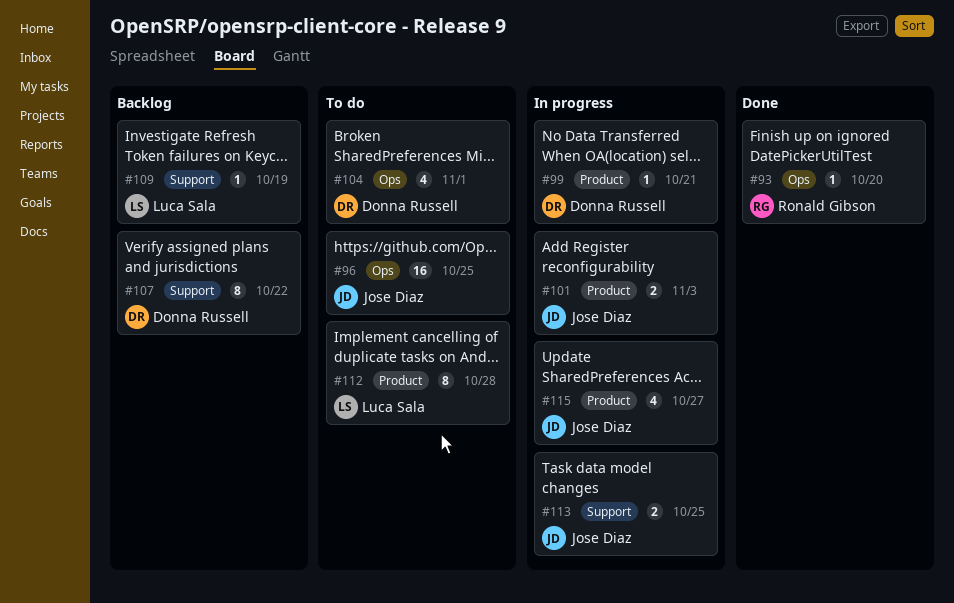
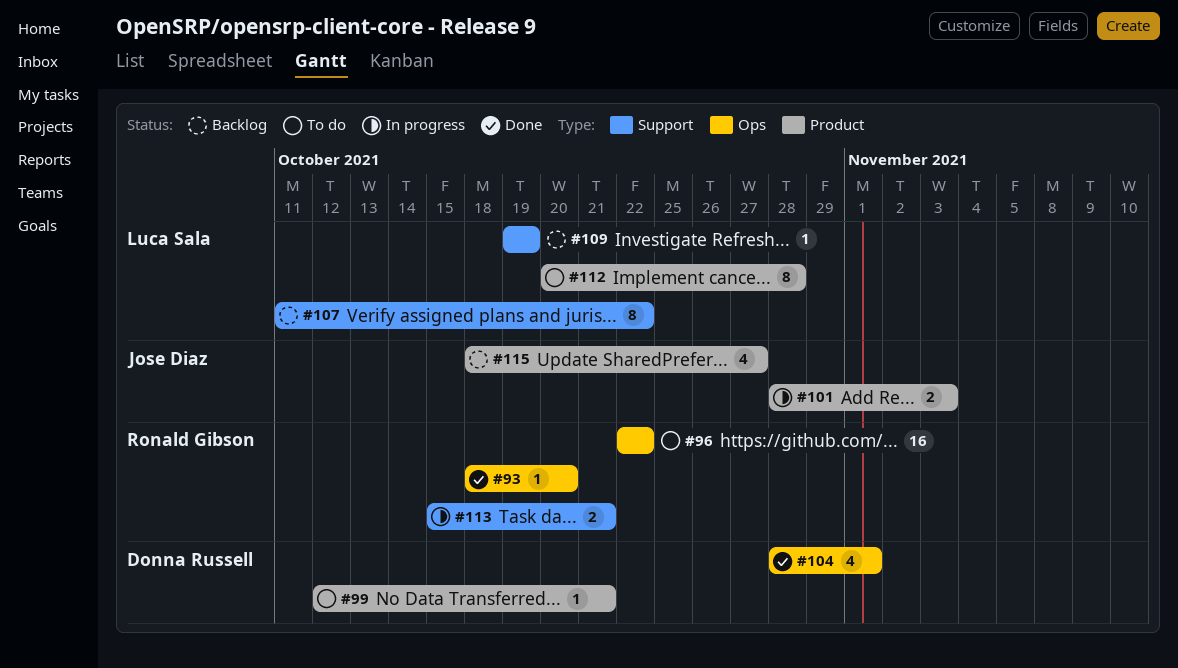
#96, owner: Jose Diaz -> Ronald Gibson
#96, due: Oct 25 -> Oct 22
#99, status: In progress -> To do
#104, status: To do -> Done
#107, owner: Donna Russell -> Luca Sala
#113, owner: Jose Diaz -> Ronald Gibson
#113, due: Oct 25 -> Oct 21
#115, status: In progress -> Backlog

